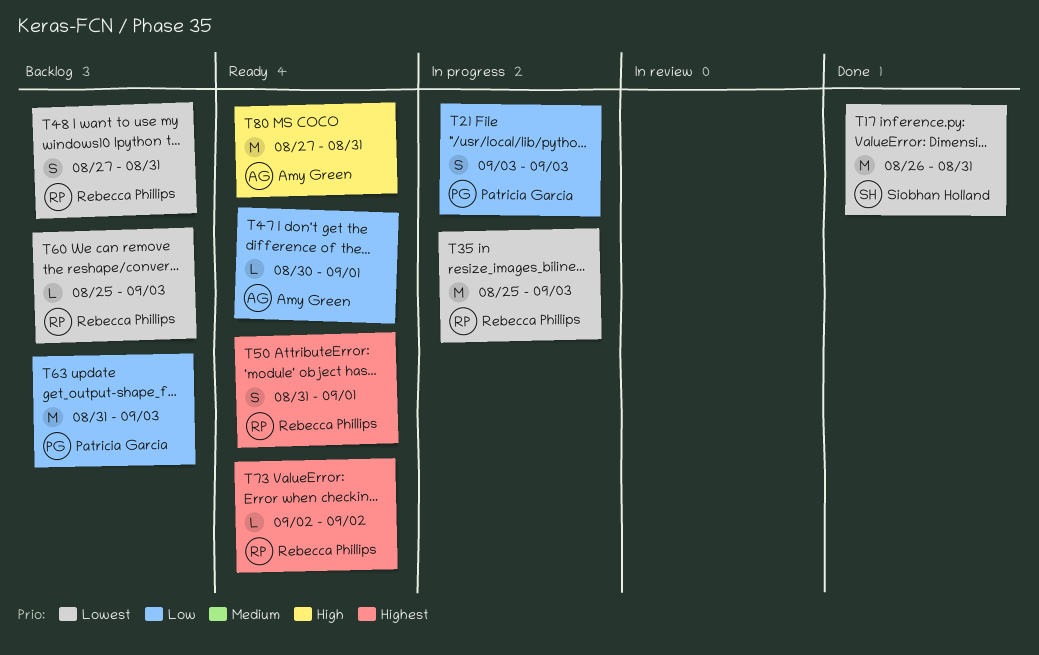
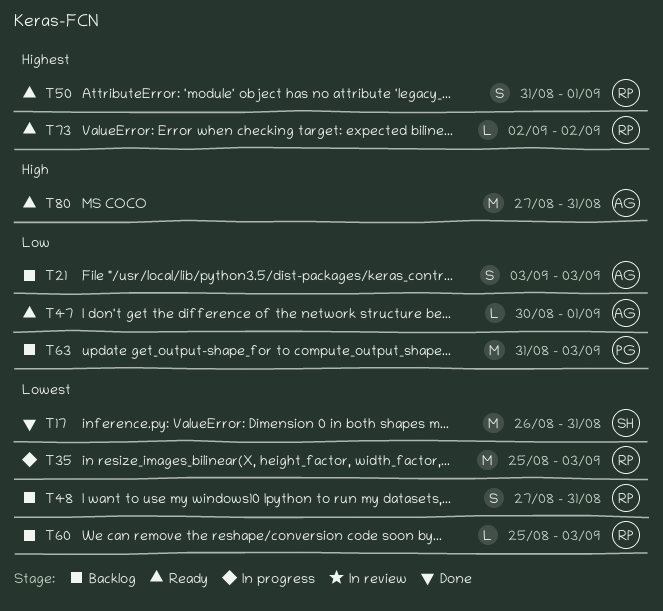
T21, status: In progress -> Backlog
T21, owner: Patricia Garcia -> Amy Green

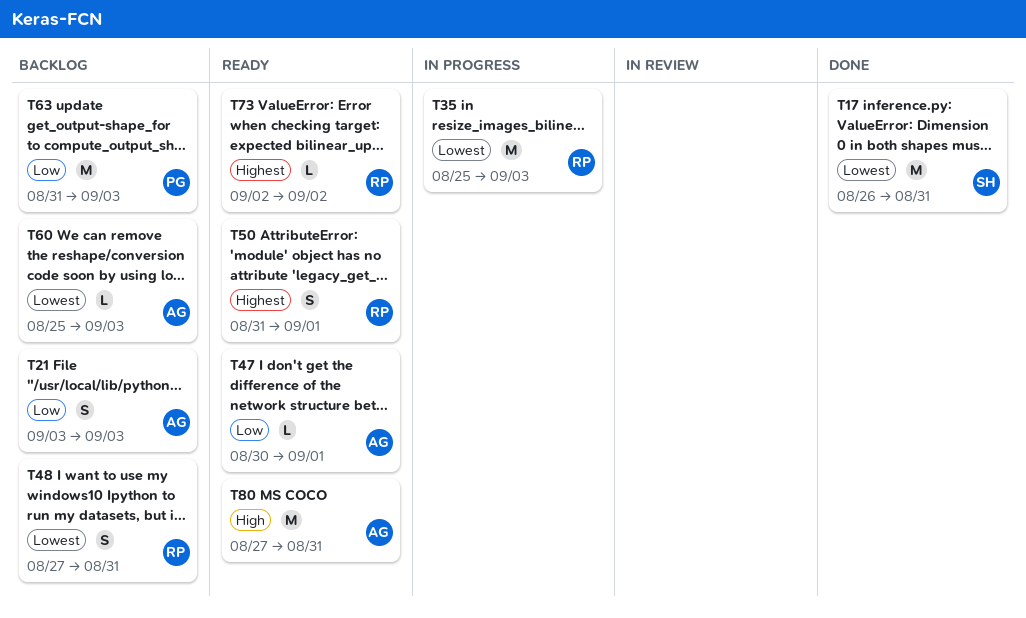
T60, owner: RP -> AG

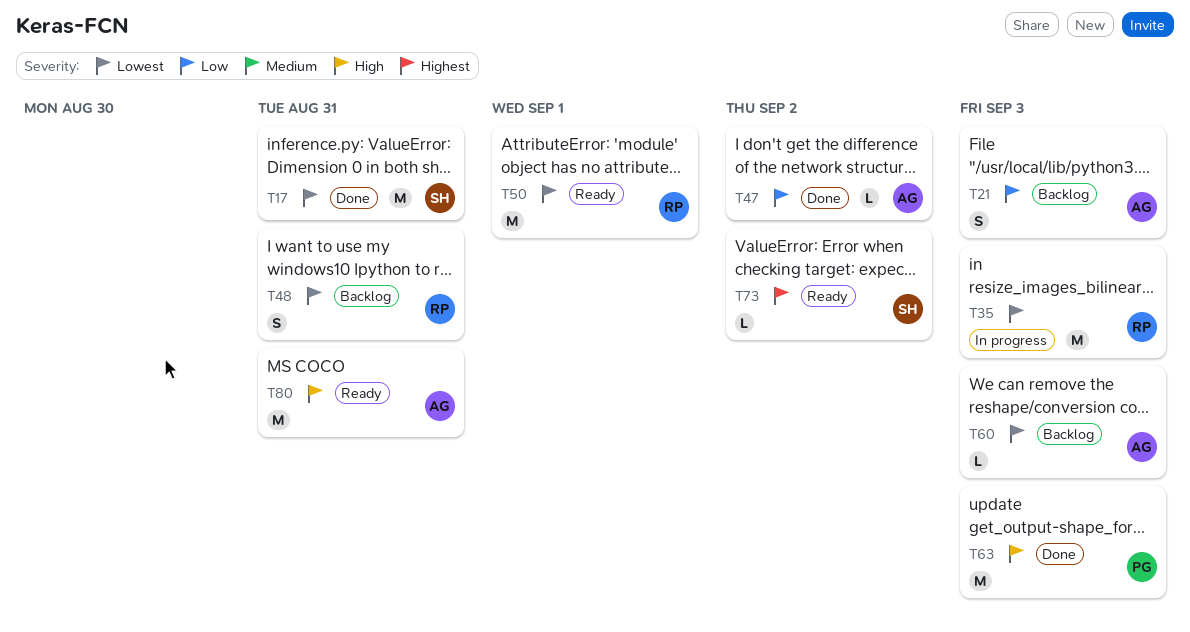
T47, status: Ready -> Done
T47, due: Sep 1 -> Sep 2
T50, priority: Highest -> Lowest
T50, estimate: S -> M
T63, status: Backlog -> Done
T63, priority: Low -> High
T73, owner: RP -> SH

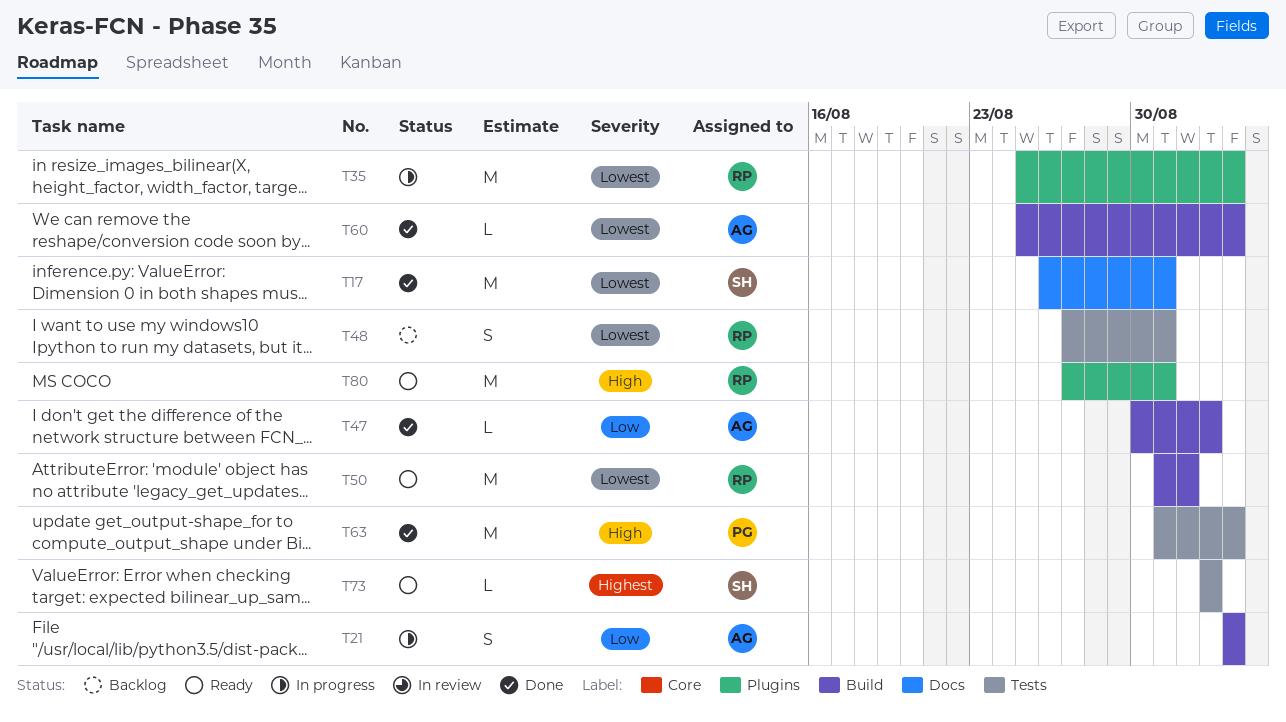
T21, status: Backlog -> In progress
T60, status: Backlog -> Done
T80, owner: AG -> RP

